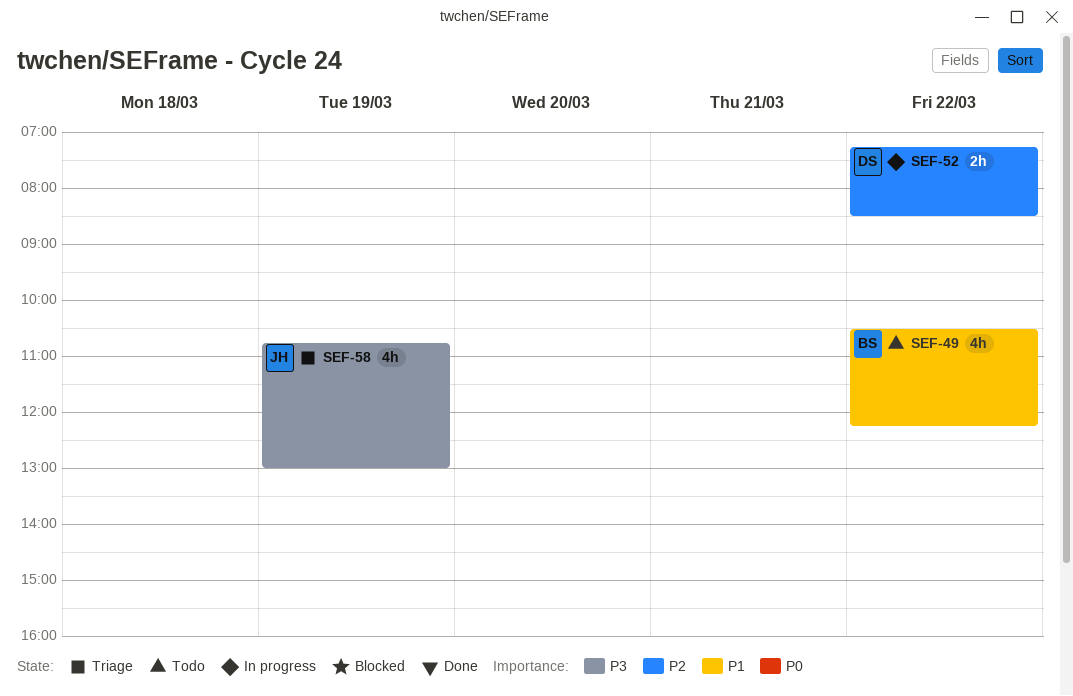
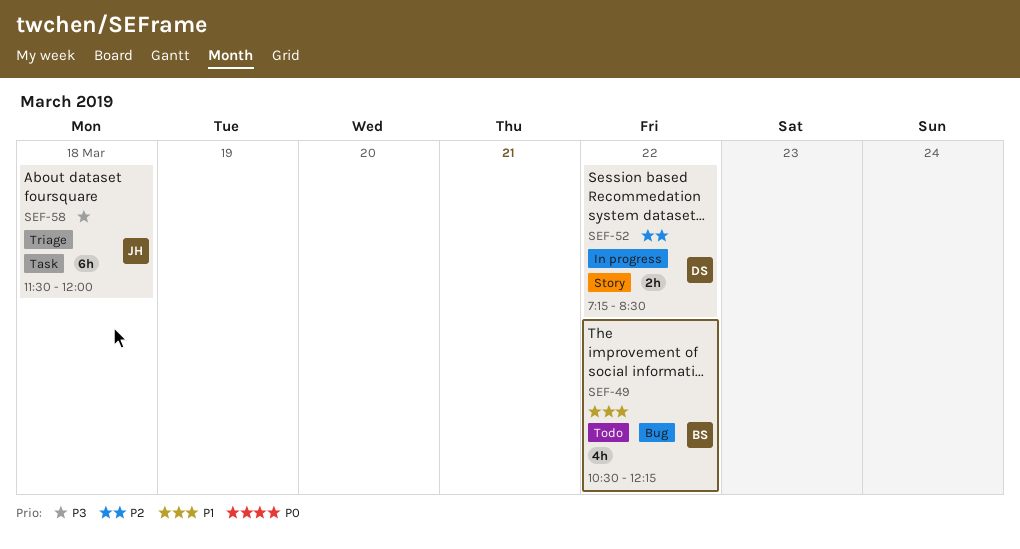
SEF-58, estimate: 4h -> 6h
SEF-58, day: Mar 19 -> Mar 18
SEF-58, begins: 10:45 -> 11:30
SEF-58, ends: 13:00 -> 12:00

